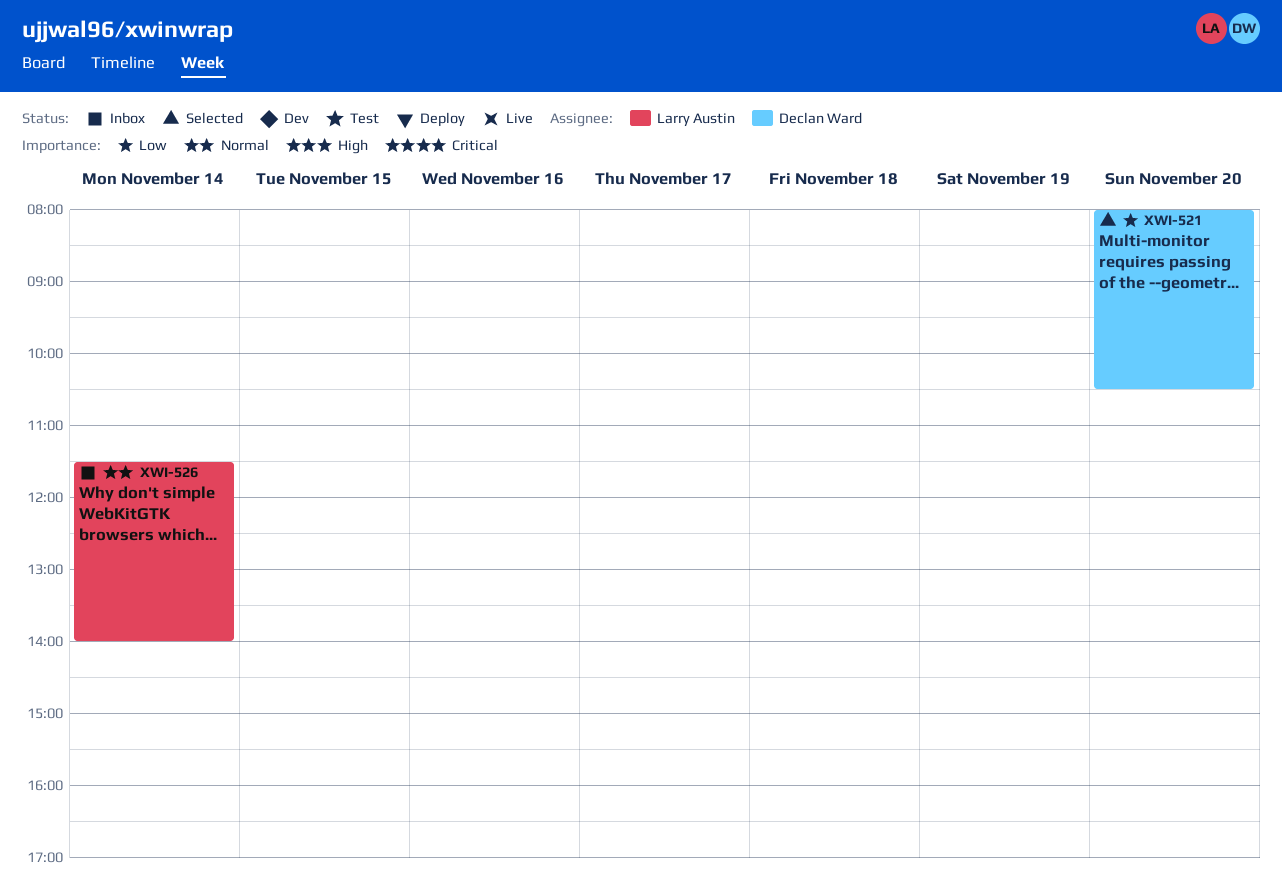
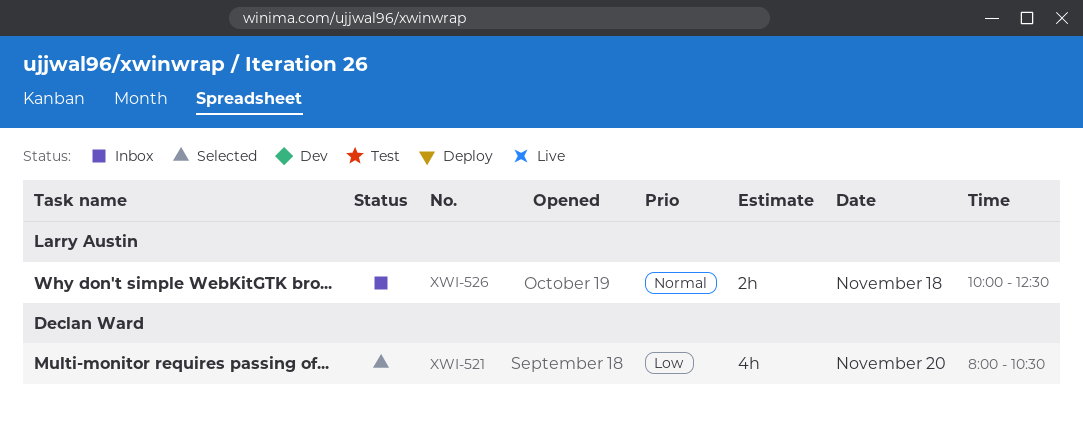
XWI-526, day: Nov 14 -> Nov 18
XWI-526, begins: 11:30 -> 10:00
XWI-526, ends: 14:00 -> 12:30

